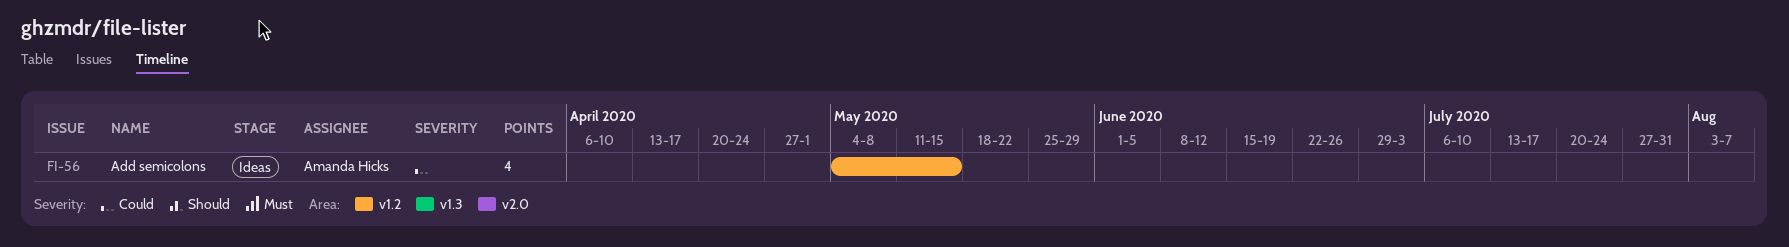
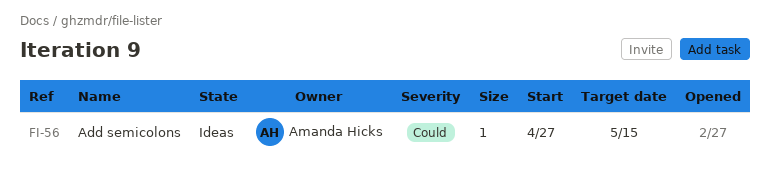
FI-56, estimate: 4 -> 1
FI-56, start: May 4 -> Apr 27

